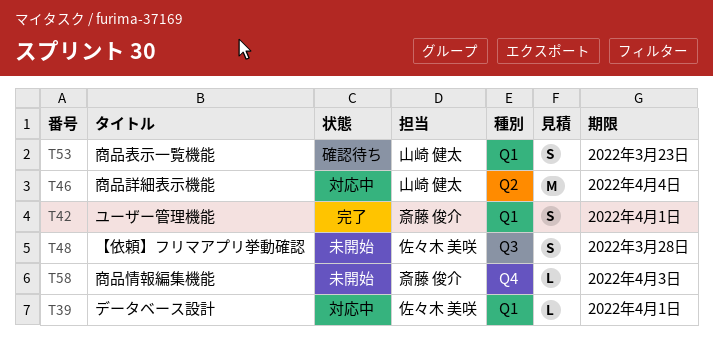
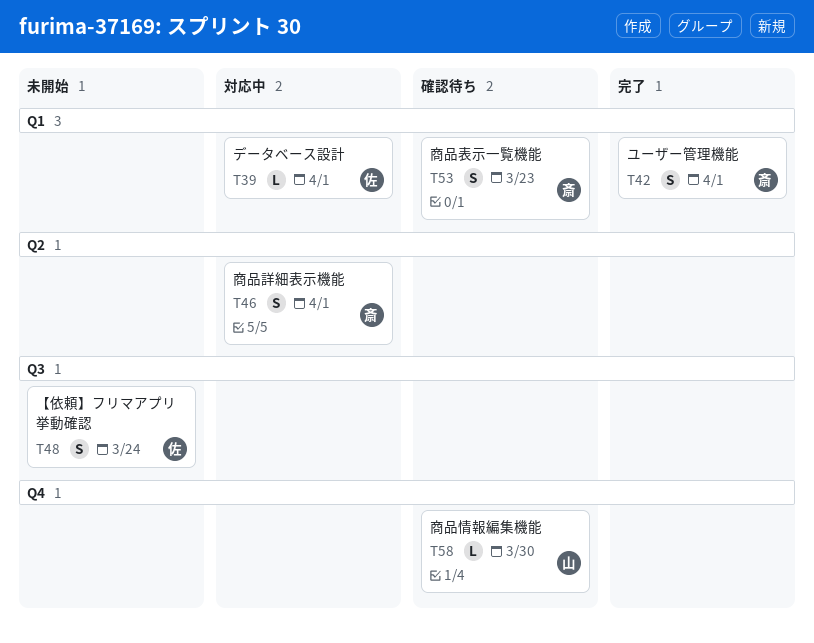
T46, owner: 山崎 健太 -> 斎藤 俊介
T46, estimate: M -> S
T46, due: Apr 4 -> Apr 1
T48, due: Mar 28 -> Mar 24
T53, owner: 山崎 健太 -> 斎藤 俊介
T58, status: 未開始 -> 確認待ち
T58, owner: 斎藤 俊介 -> 山崎 健太
T58, due: Apr 3 -> Mar 30

